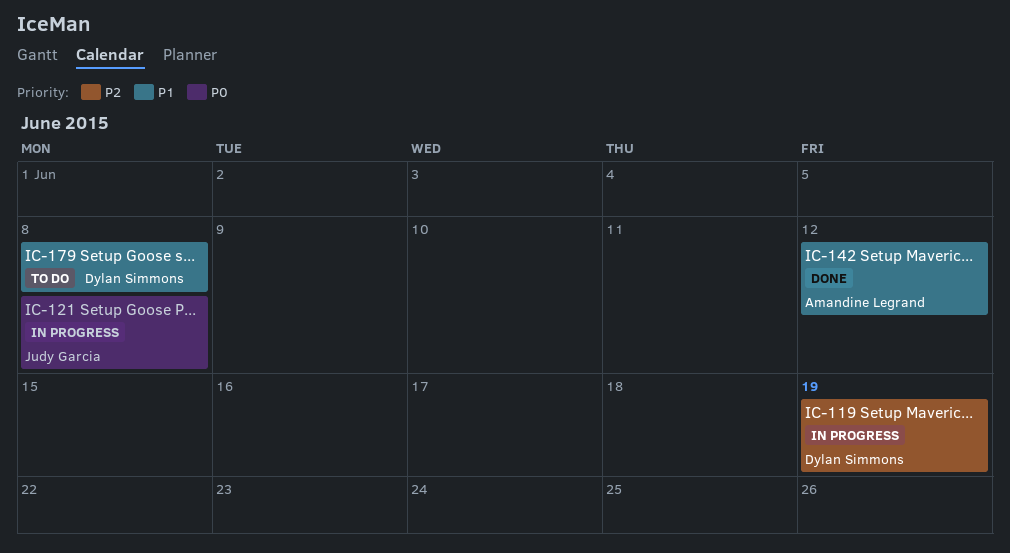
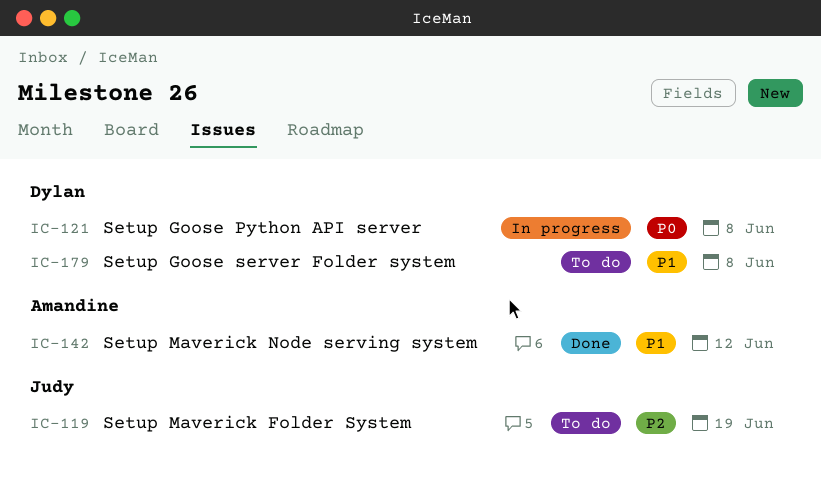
IC-119, status: In progress -> To do
IC-119, owner: Dylan Simmons -> Judy Garcia
IC-121, owner: Judy Garcia -> Dylan Simmons

